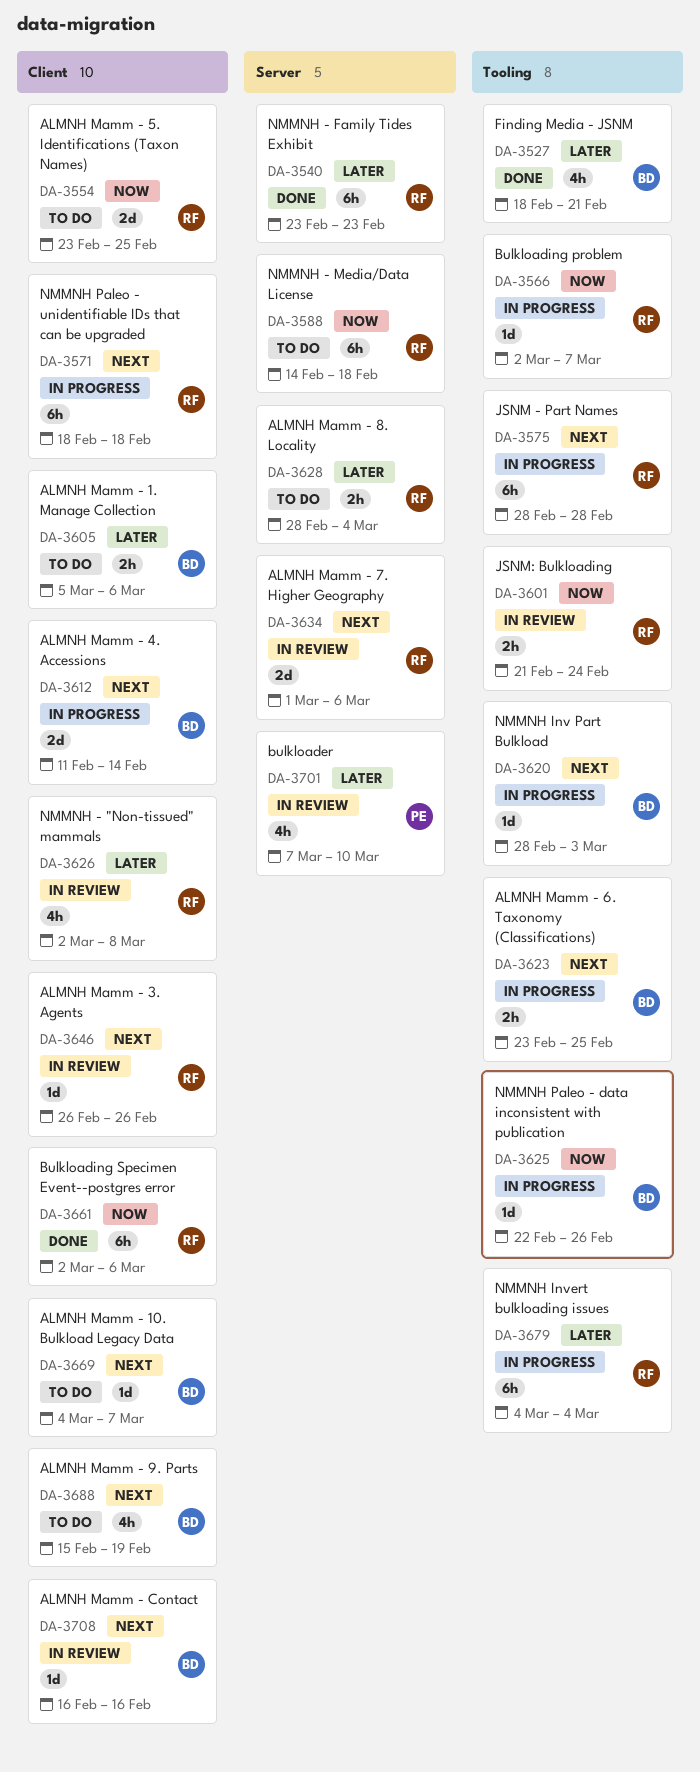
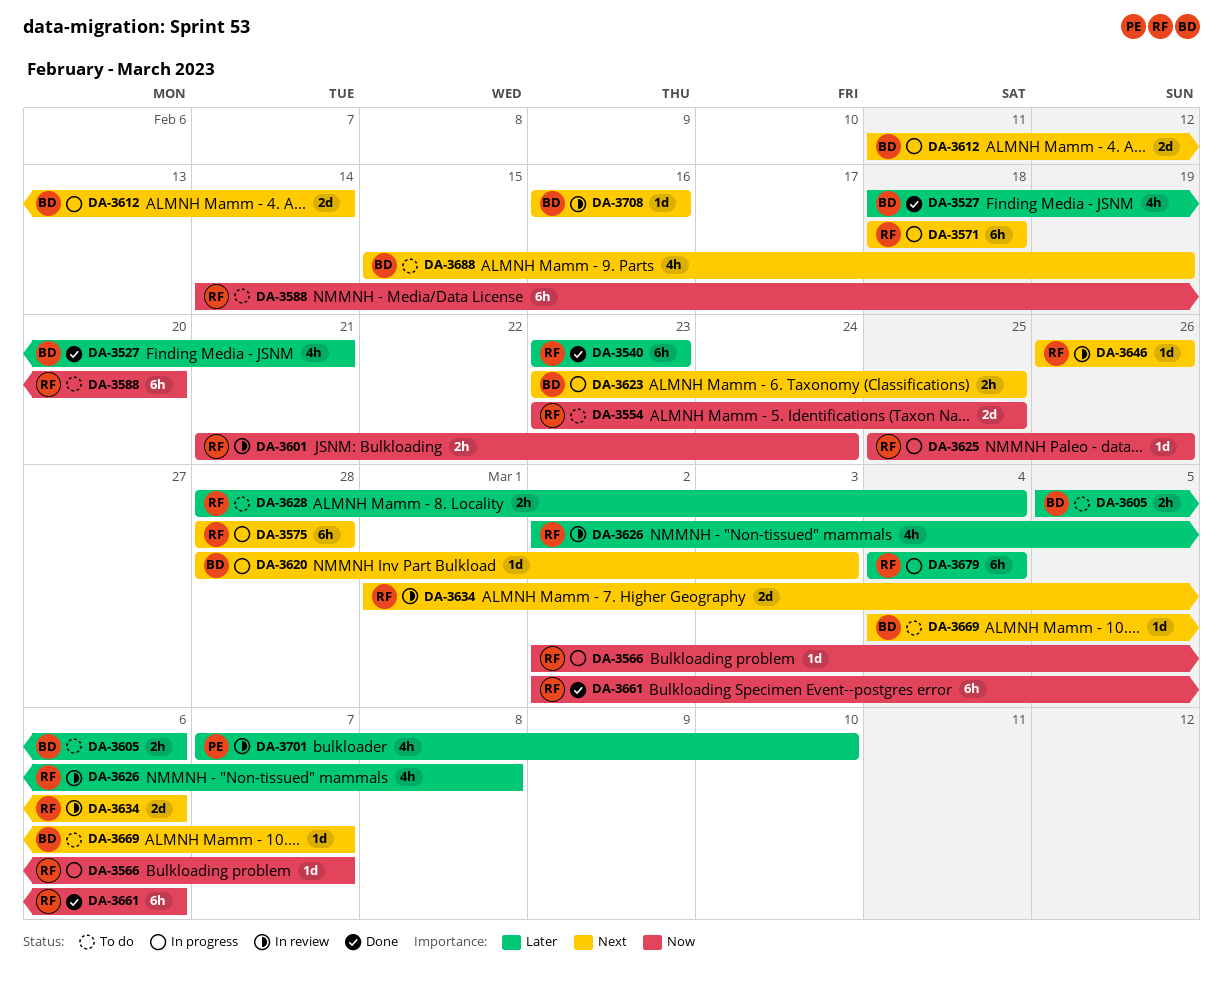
DA-3588, due: Feb 18 -> Feb 20
DA-3625, owner: BD -> RF
DA-3625, start: Feb 22 -> Feb 25

